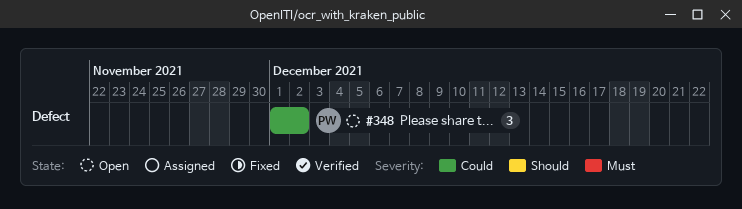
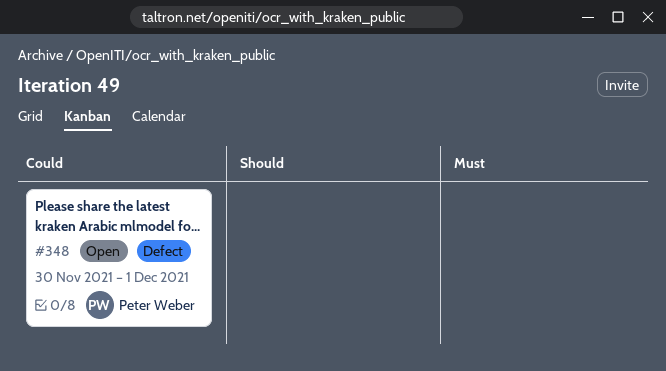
#348, start: Dec 1 -> Nov 30
#348, due: Dec 2 -> Dec 1

